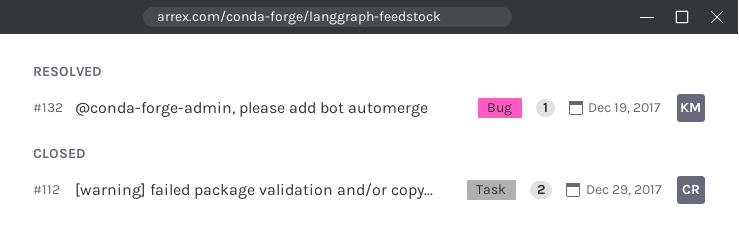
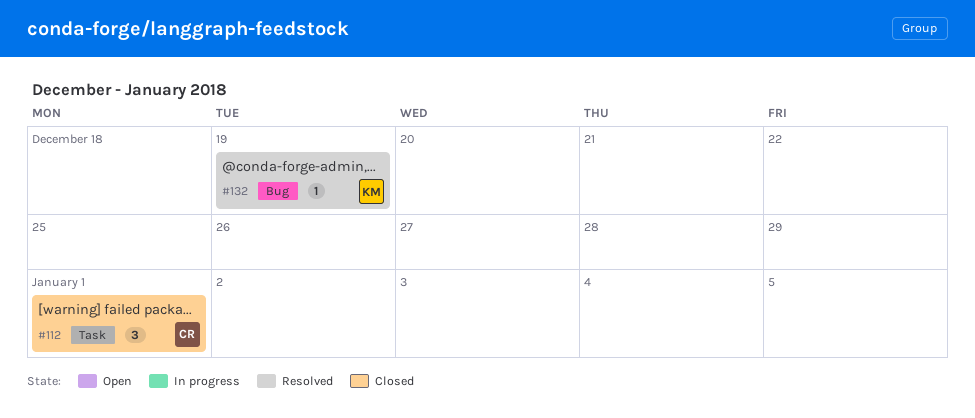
#112, estimate: 2 -> 3
#112, due: Dec 29 -> Jan 1

